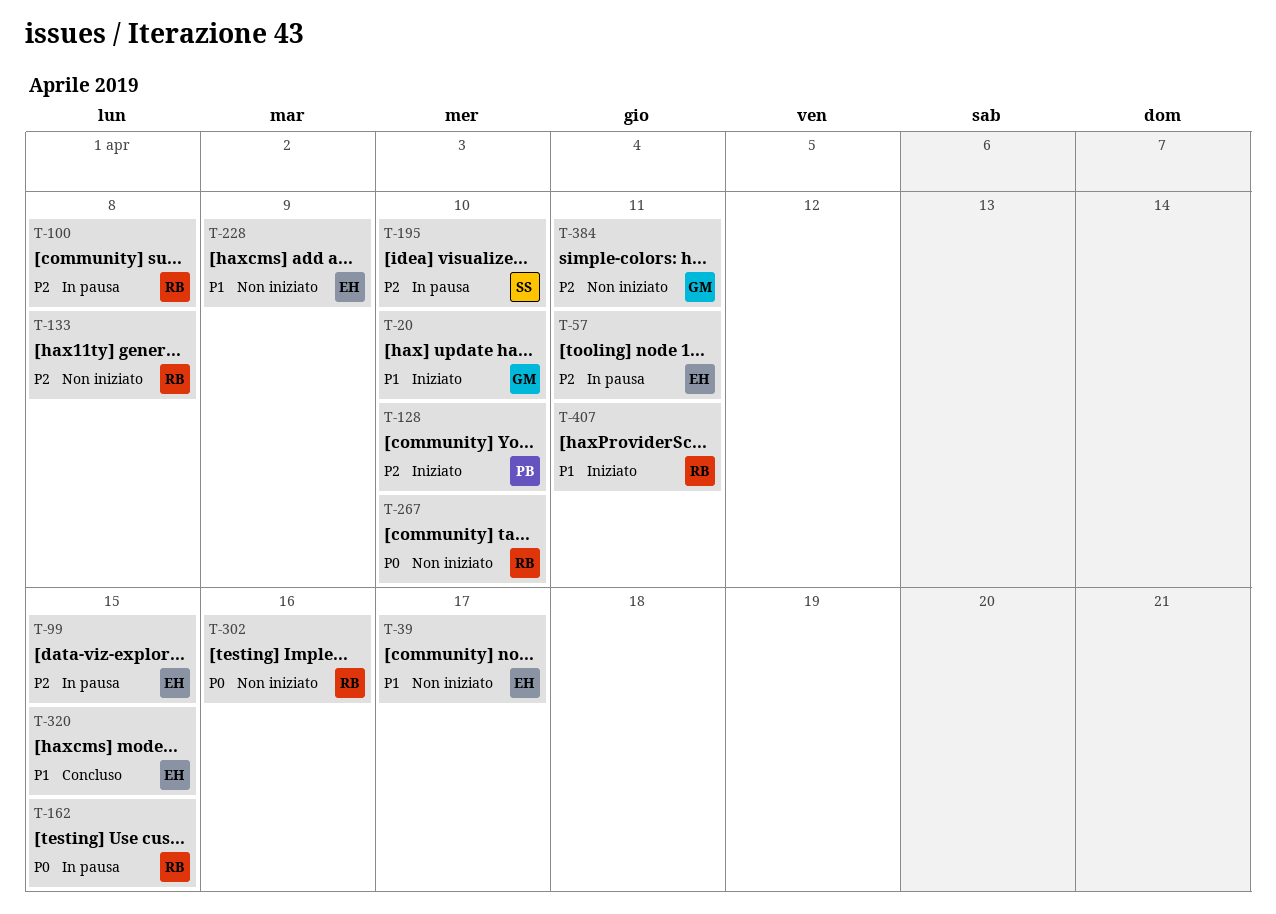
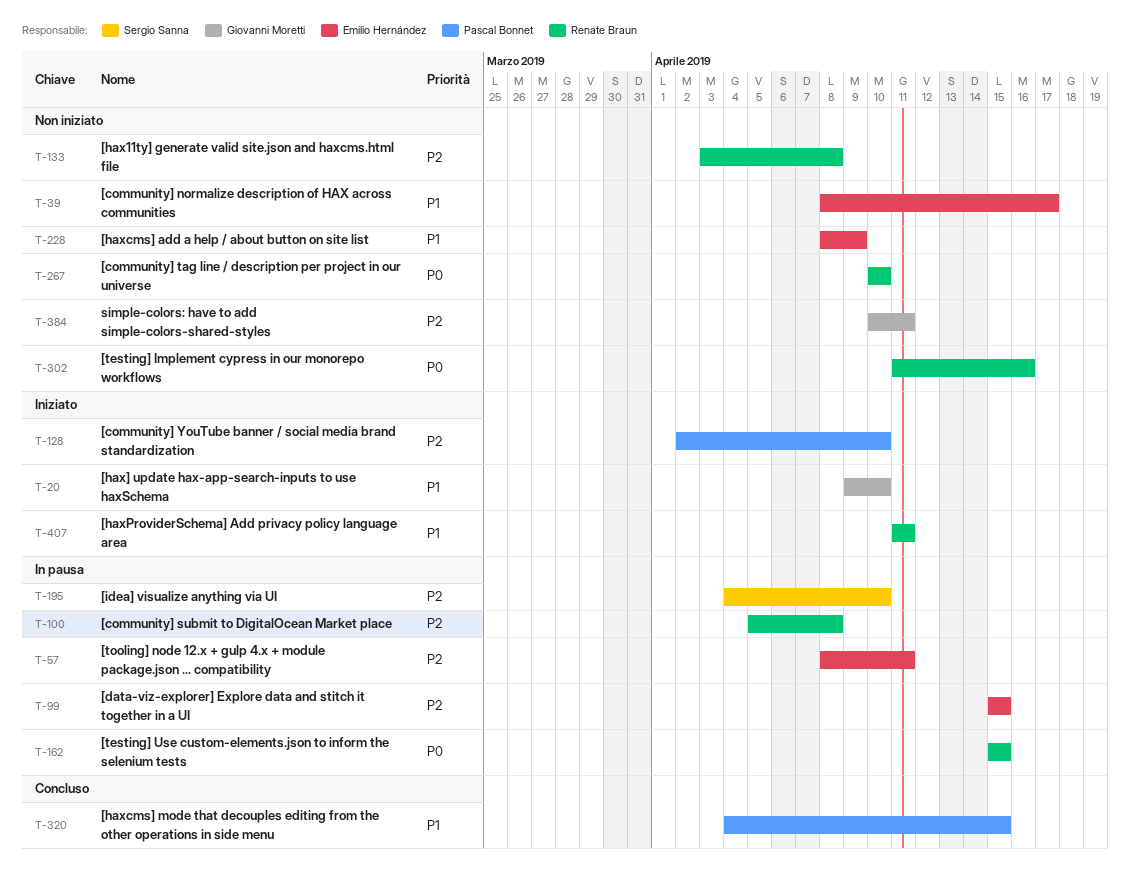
T-320, owner: Emilio Hernández -> Pascal Bonnet

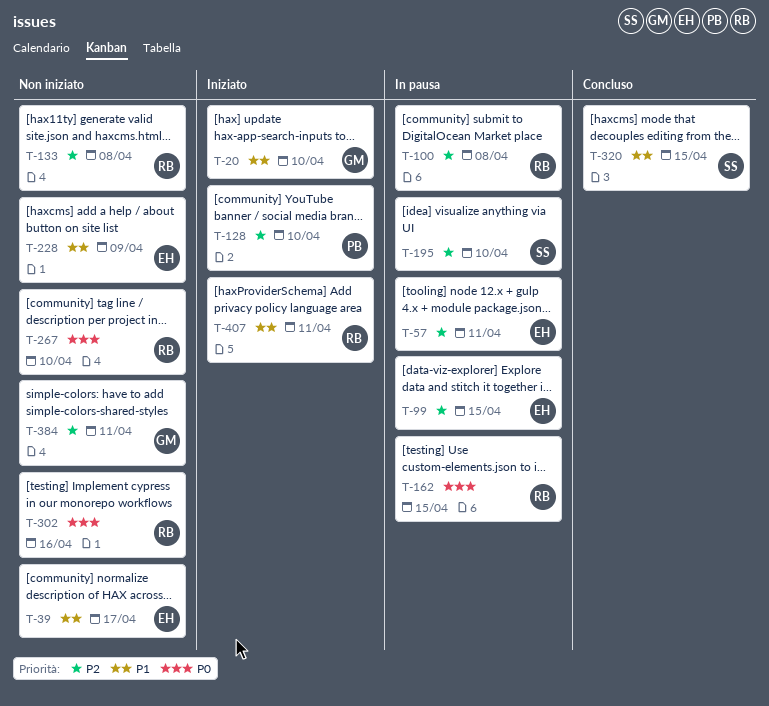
T-320, owner: Pascal Bonnet -> Sergio Sanna

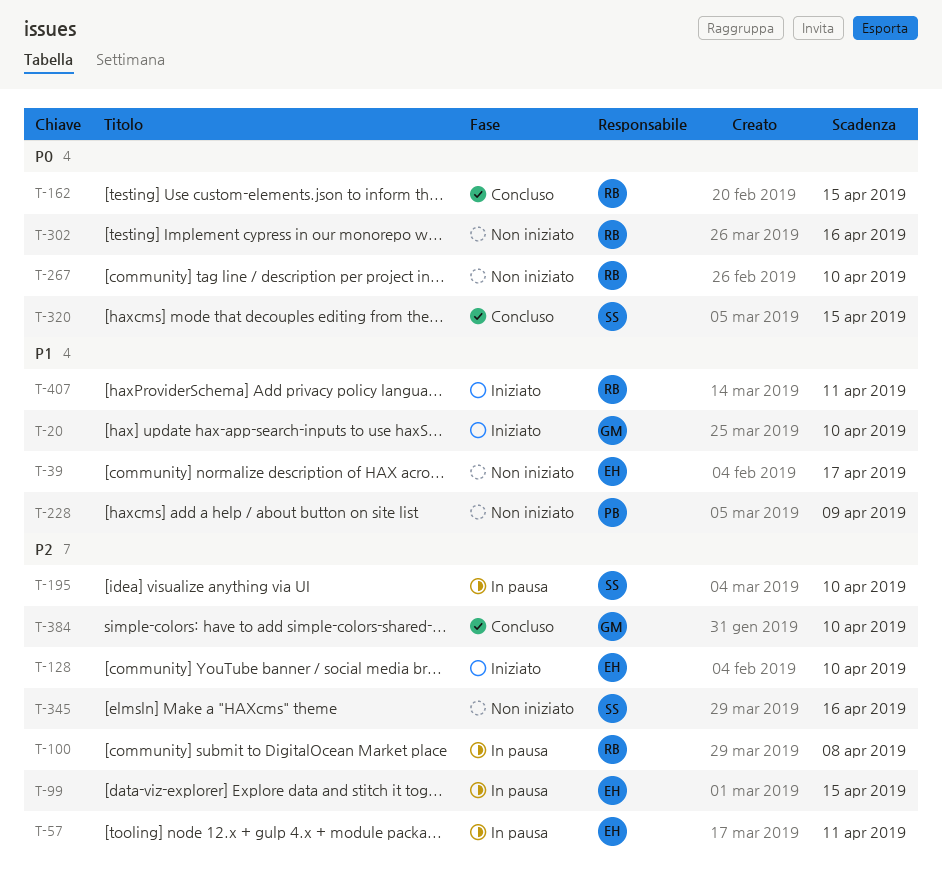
T-128, owner: PB -> EH
T-133: present -> none
T-162, status: In pausa -> Concluso
T-228, owner: EH -> PB
T-320, priority: P1 -> P0
T-345: none -> present
T-384, status: Non iniziato -> Concluso
T-384, due: Apr 11 -> Apr 10

